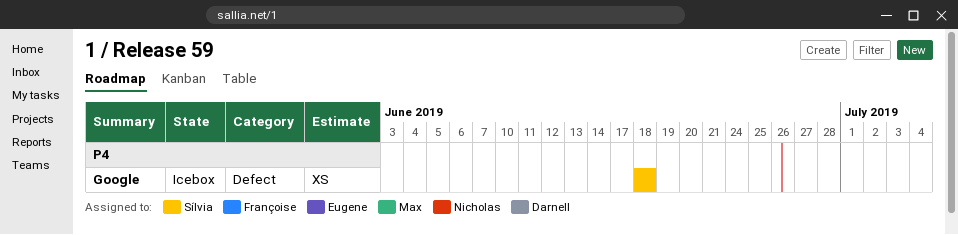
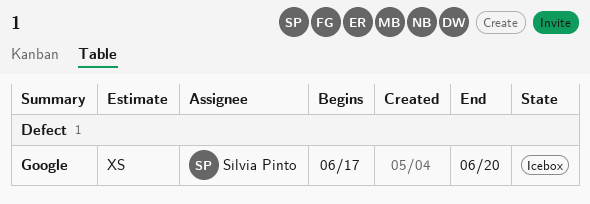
Google, start: Jun 18 -> Jun 17
Google, due: Jun 18 -> Jun 20

